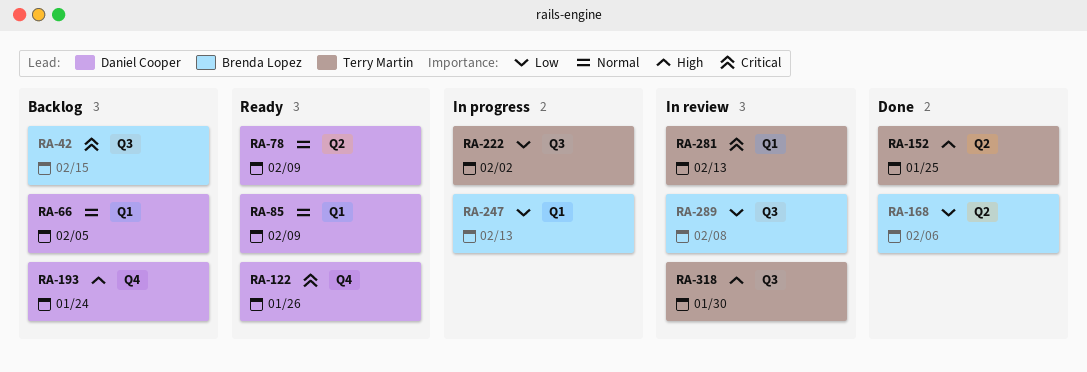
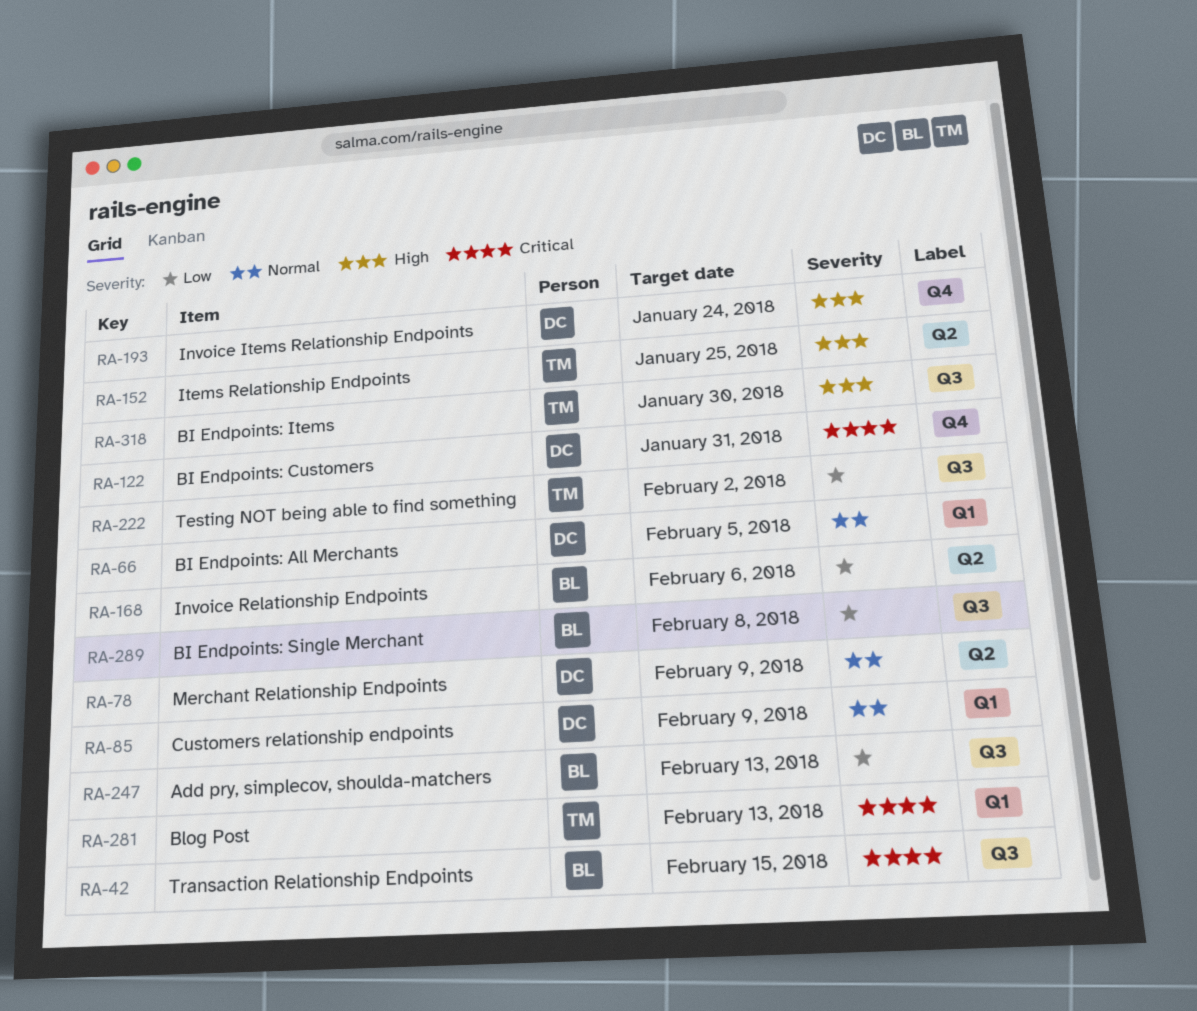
RA-122, due: Jan 26 -> Jan 31
RA-247, label: Q1 -> Q3

